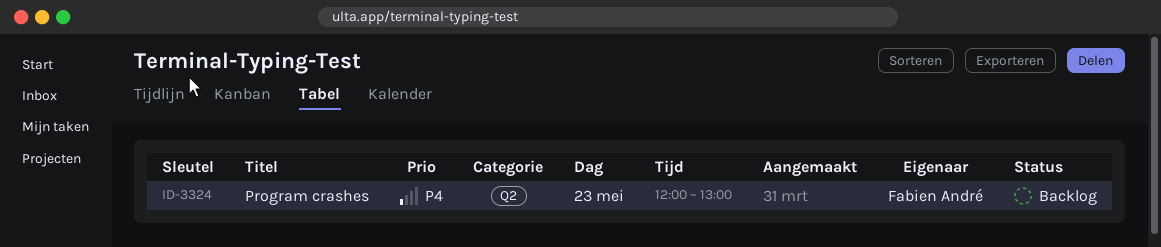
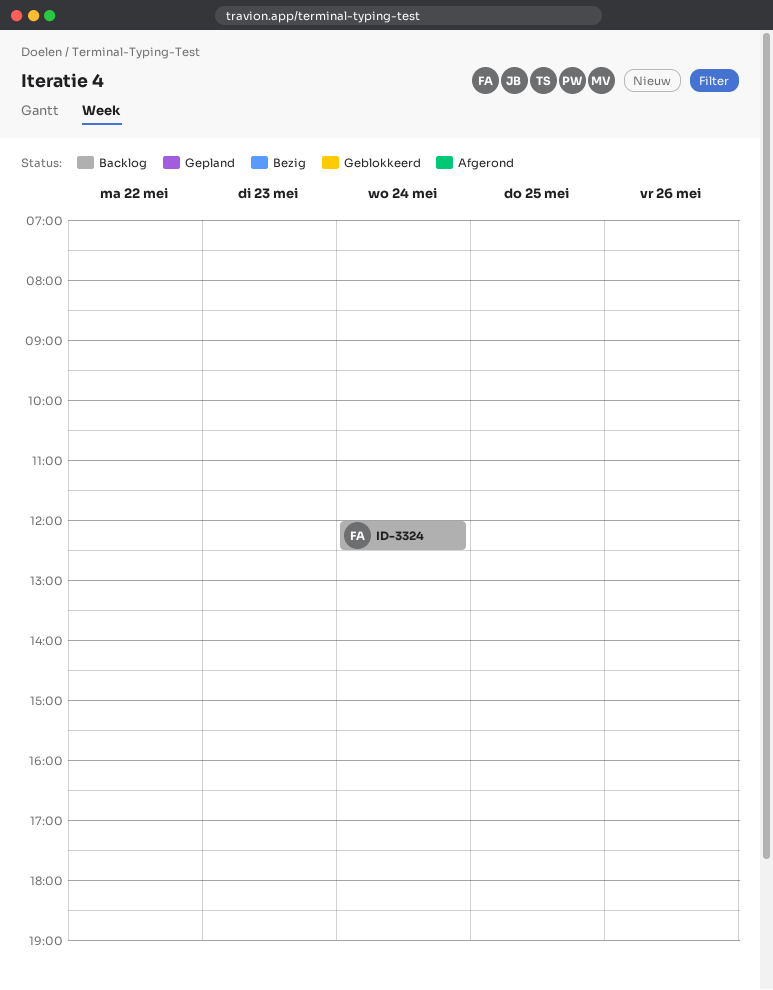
ID-3324, day: May 23 -> May 24
ID-3324, ends: 13:00 -> 12:30

